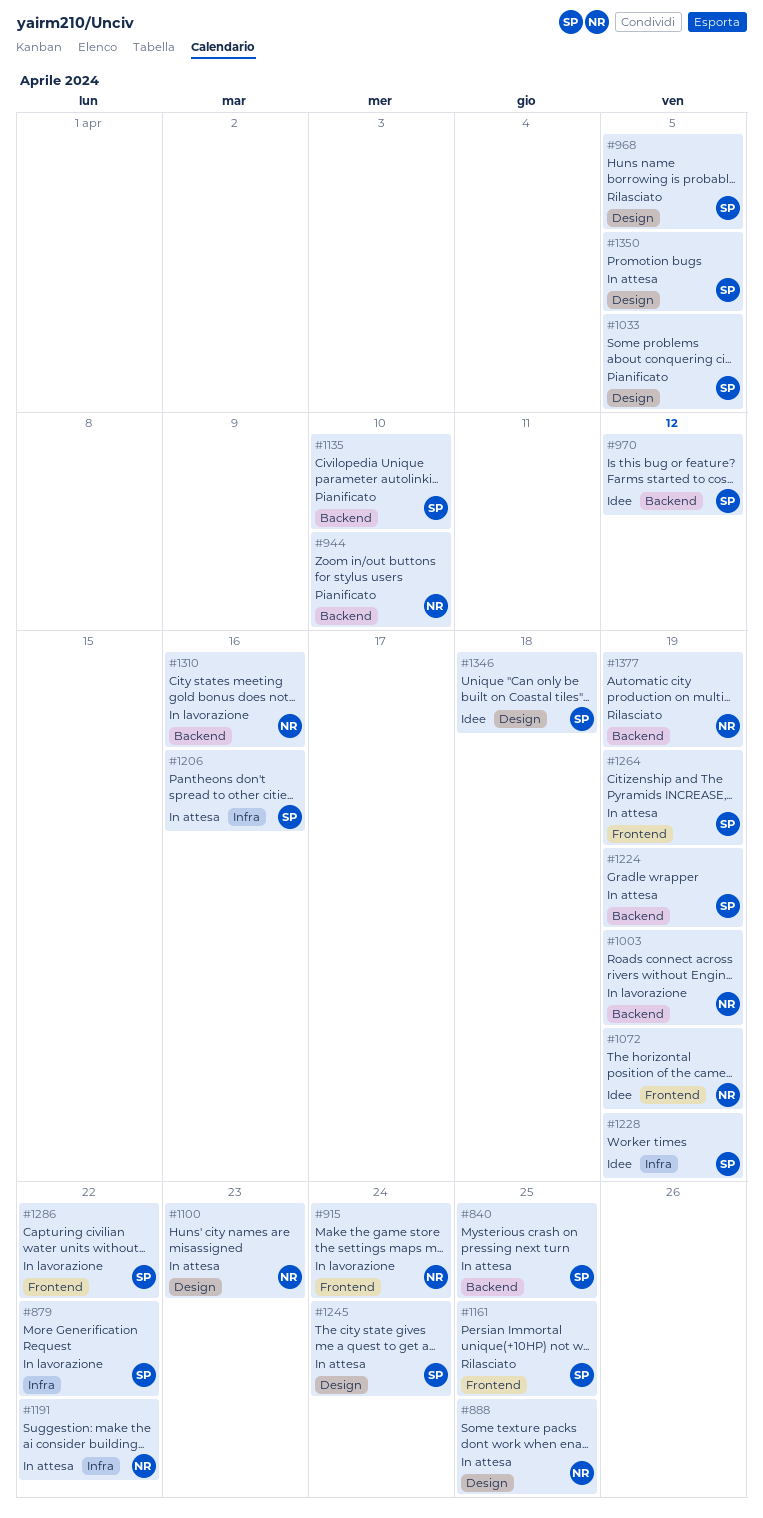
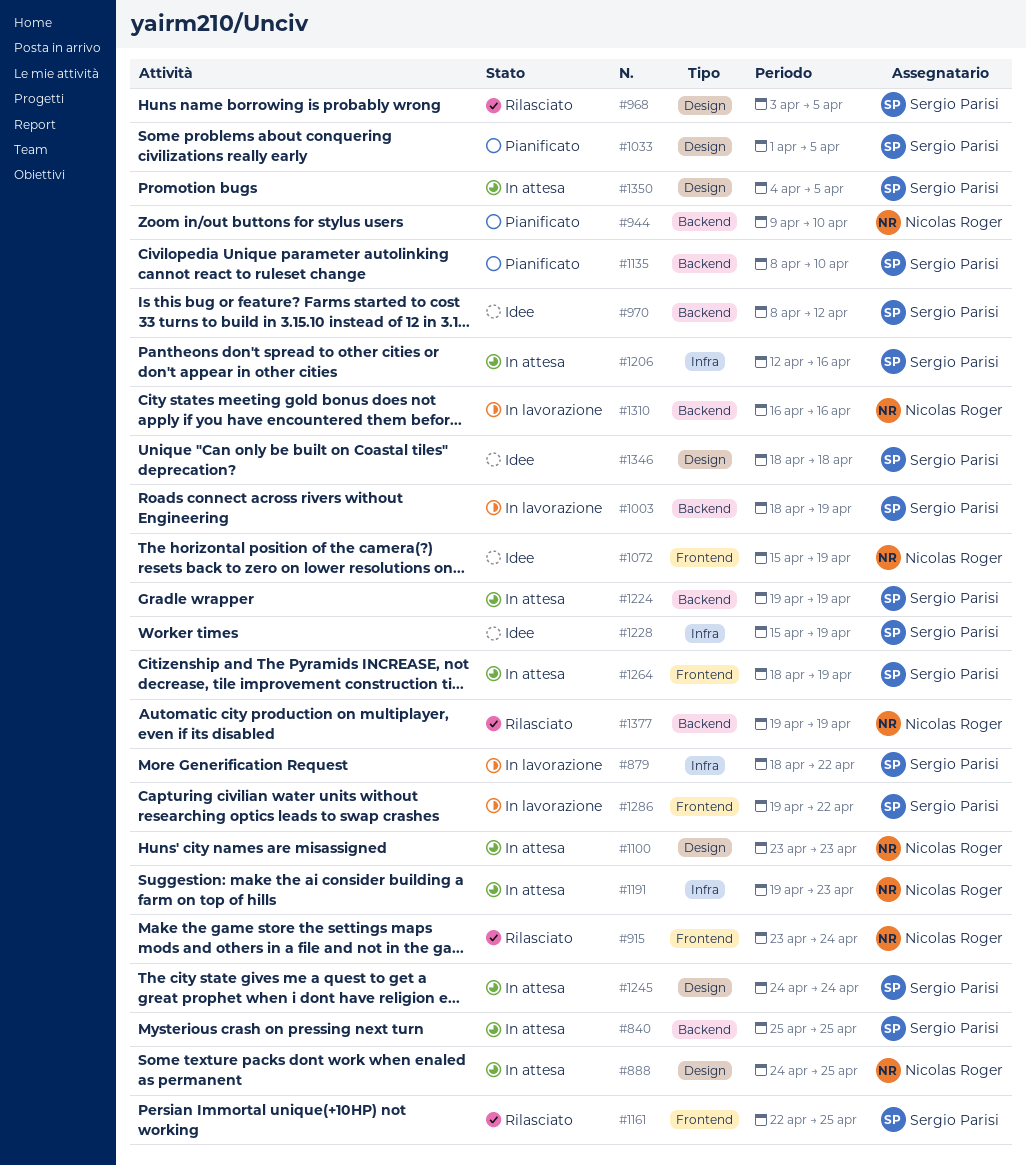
#915, status: In lavorazione -> Rilasciato
#1003, owner: Nicolas Roger -> Sergio Parisi
#1191, due: Apr 22 -> Apr 23

